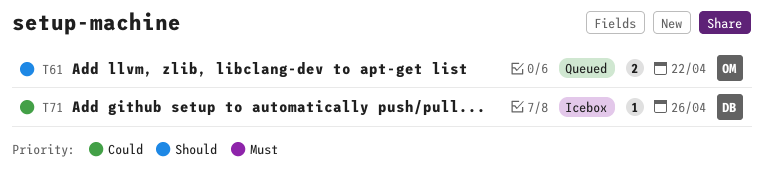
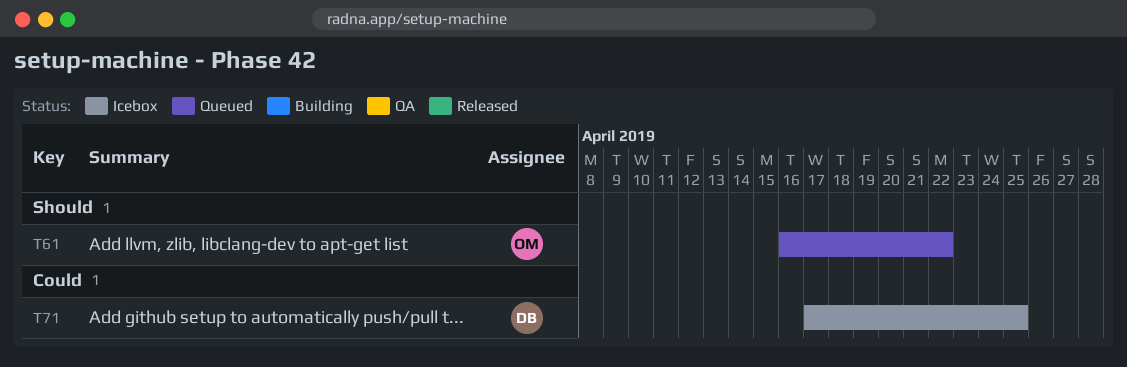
T71, due: Apr 26 -> Apr 25

